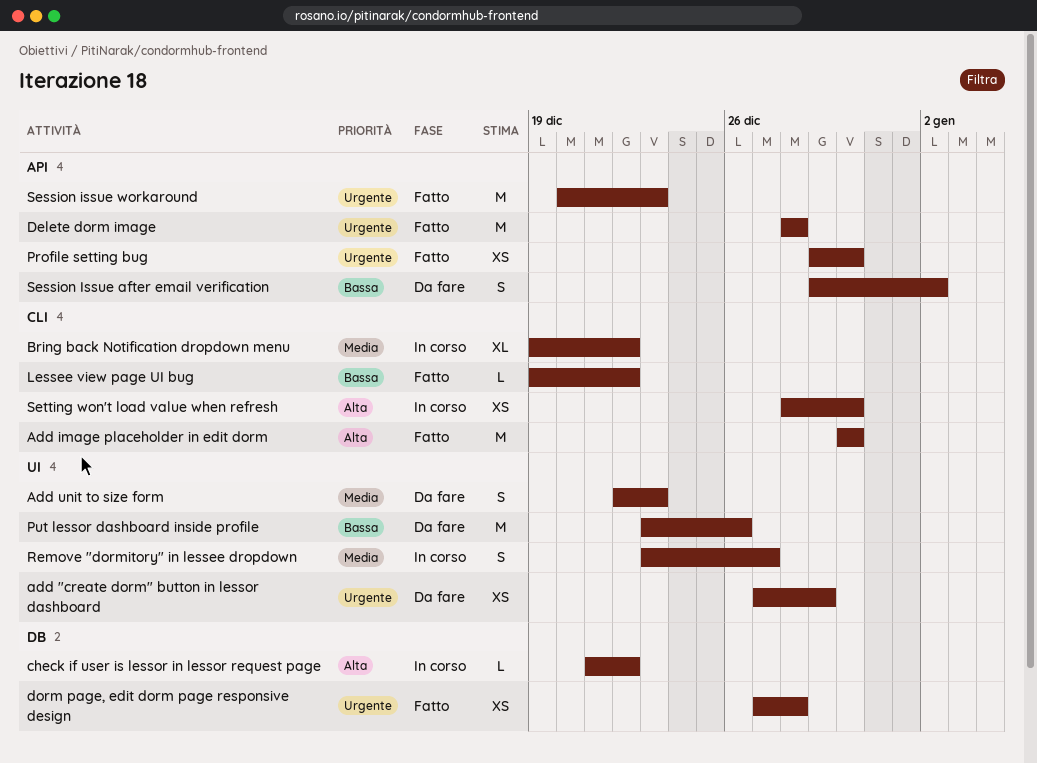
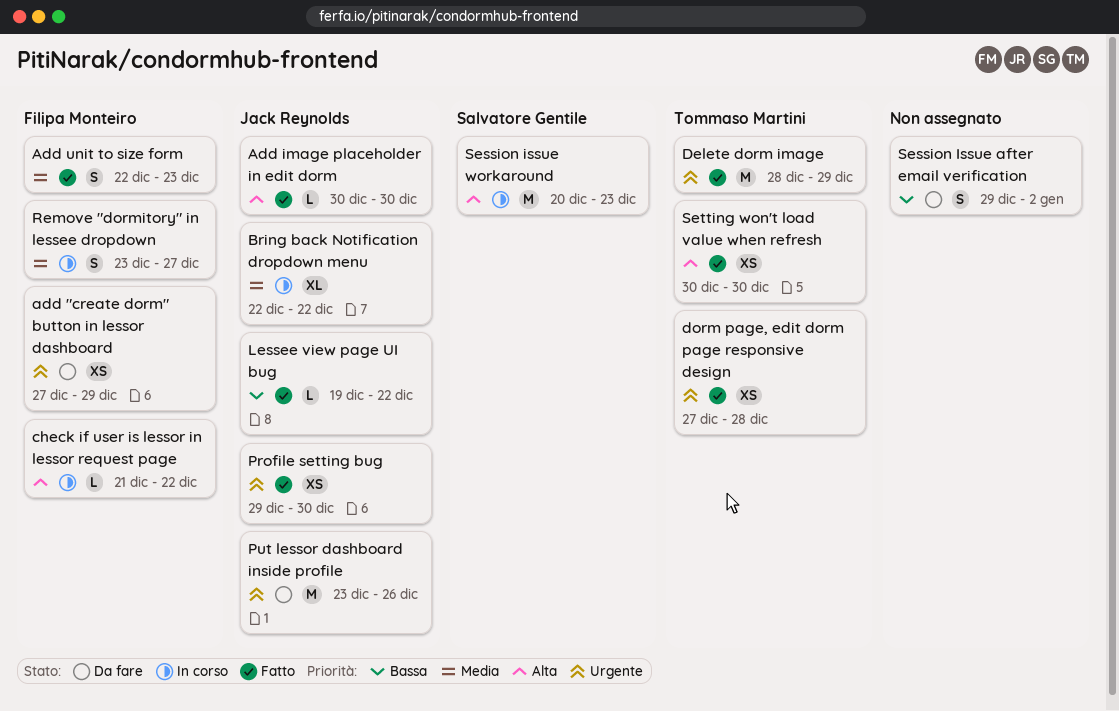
Add image placeholder in edit dorm, estimate: M -> L
Add unit to size form, status: Da fare -> Fatto
Bring back Notification dropdown menu, start: Dec 19 -> Dec 22
Delete dorm image, due: Dec 28 -> Dec 29
Put lessor dashboard inside profile, priority: Bassa -> Urgente
Session issue workaround, status: Fatto -> In corso
Session issue workaround, priority: Urgente -> Alta
Setting won't load value when refresh, status: In corso -> Fatto
Setting won't load value when refresh, start: Dec 28 -> Dec 30

